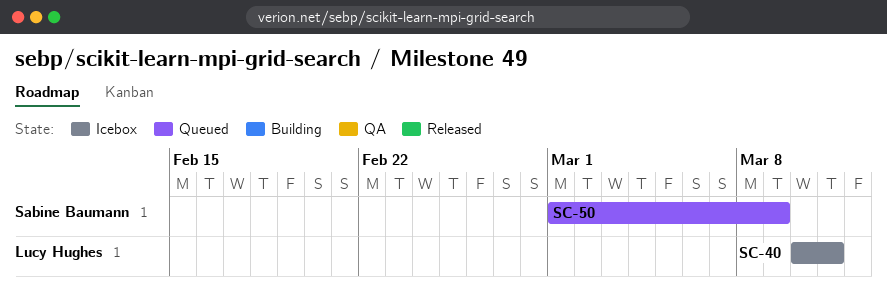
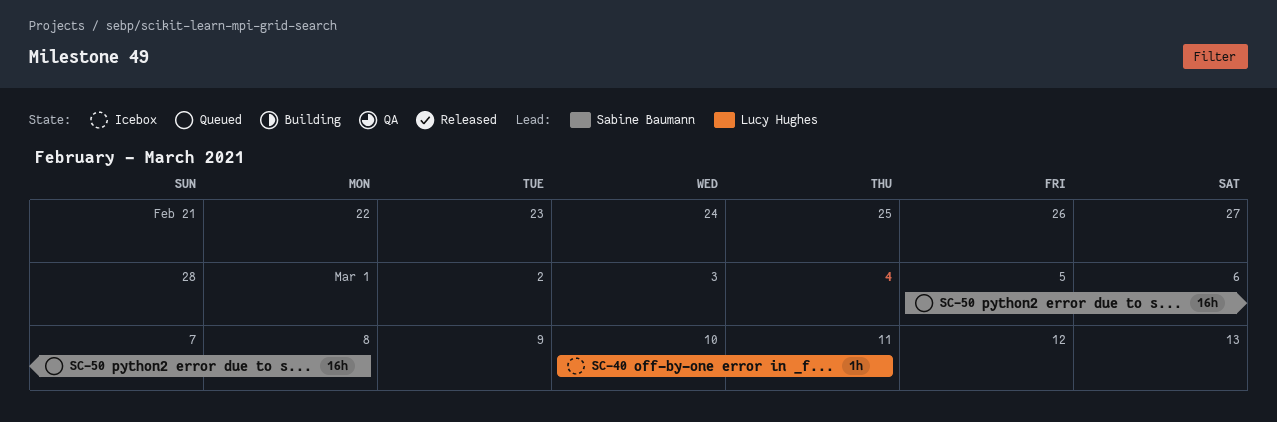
SC-50, start: Mar 1 -> Mar 5
SC-50, due: Mar 9 -> Mar 8

